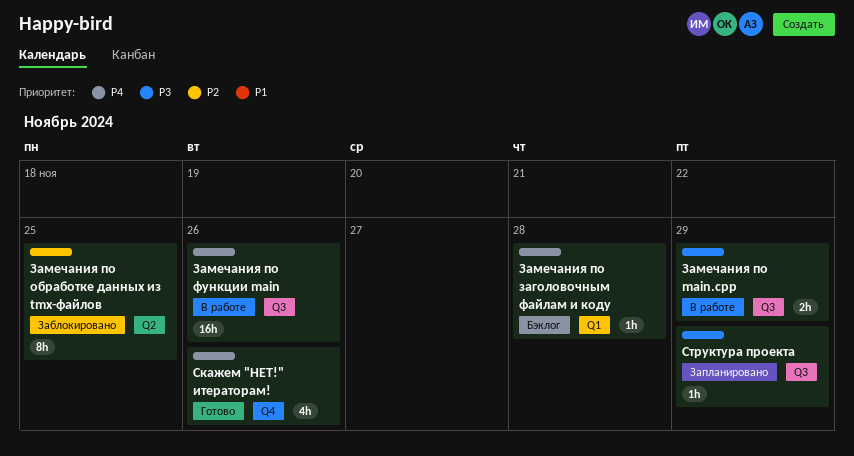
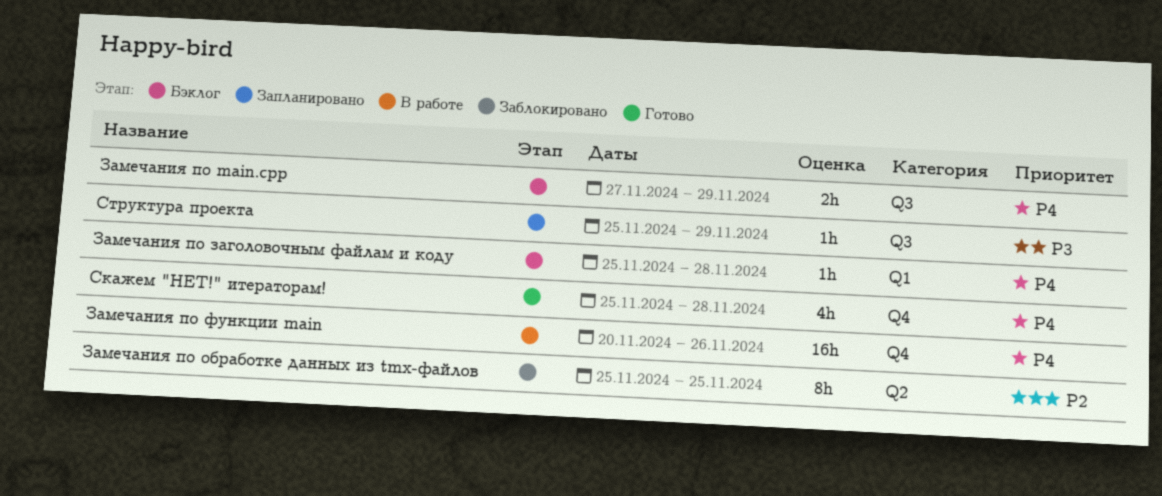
Замечания по main.cpp, status: В работе -> Бэклог
Замечания по main.cpp, priority: P3 -> P4
Замечания по функции main, label: Q3 -> Q4
Скажем "НЕТ!" итераторам!, due: Nov 26 -> Nov 28

